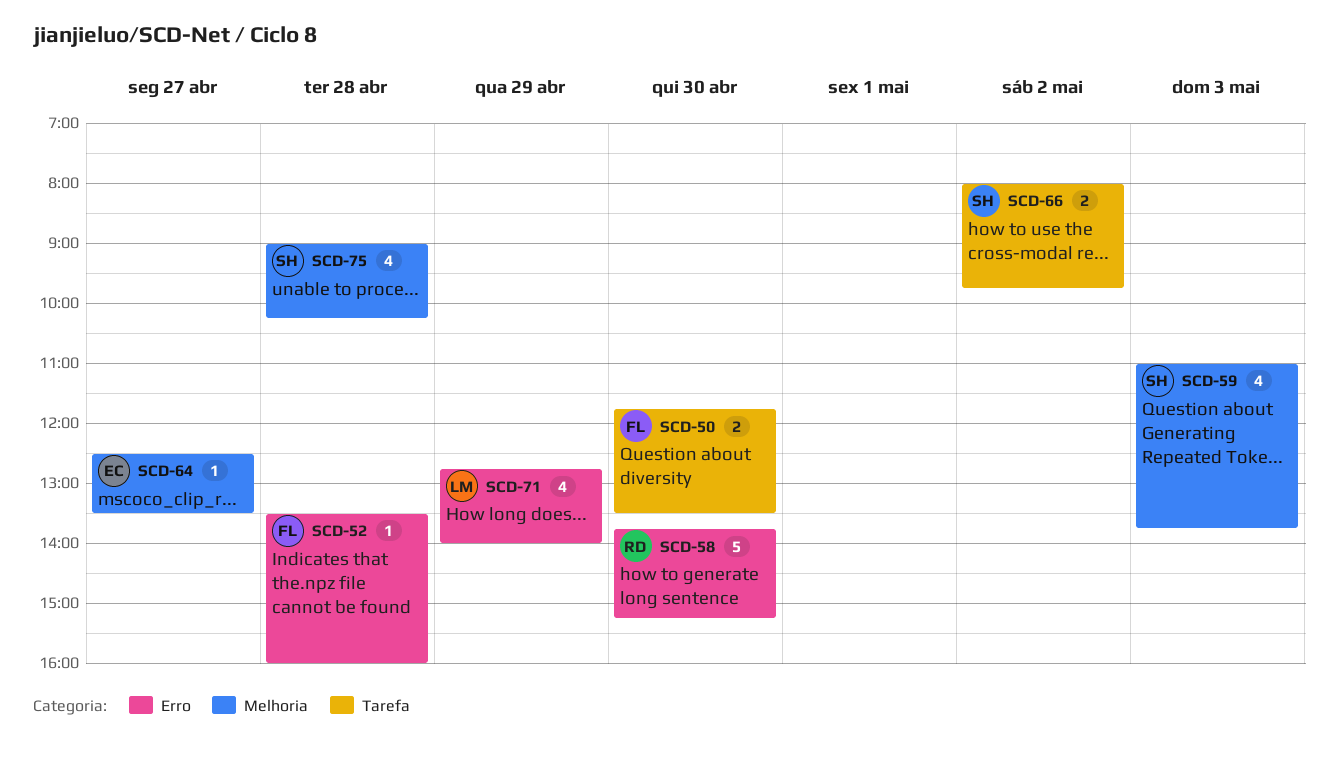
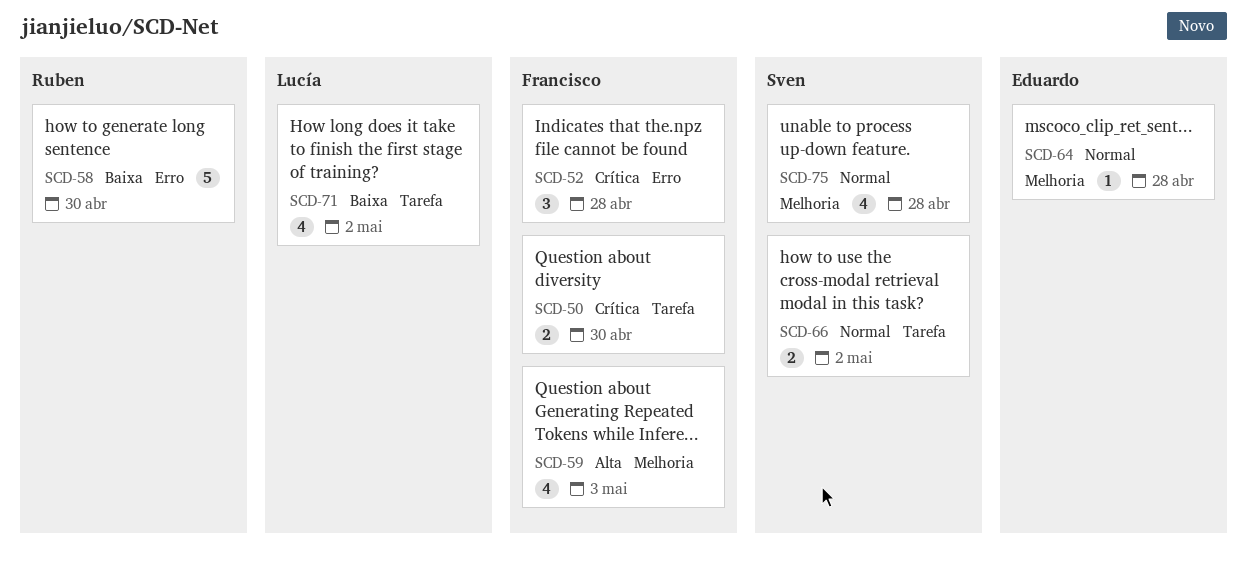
SCD-52, estimate: 1 -> 3
SCD-59, owner: Sven -> Francisco
SCD-64, day: Apr 27 -> Apr 28
SCD-71, label: Erro -> Tarefa
SCD-71, day: Apr 29 -> May 2

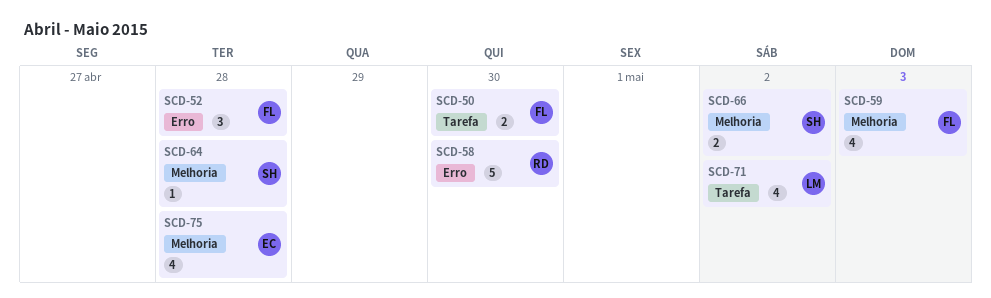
SCD-64, owner: Eduardo -> Sven
SCD-66, label: Tarefa -> Melhoria
SCD-75, owner: Sven -> Eduardo

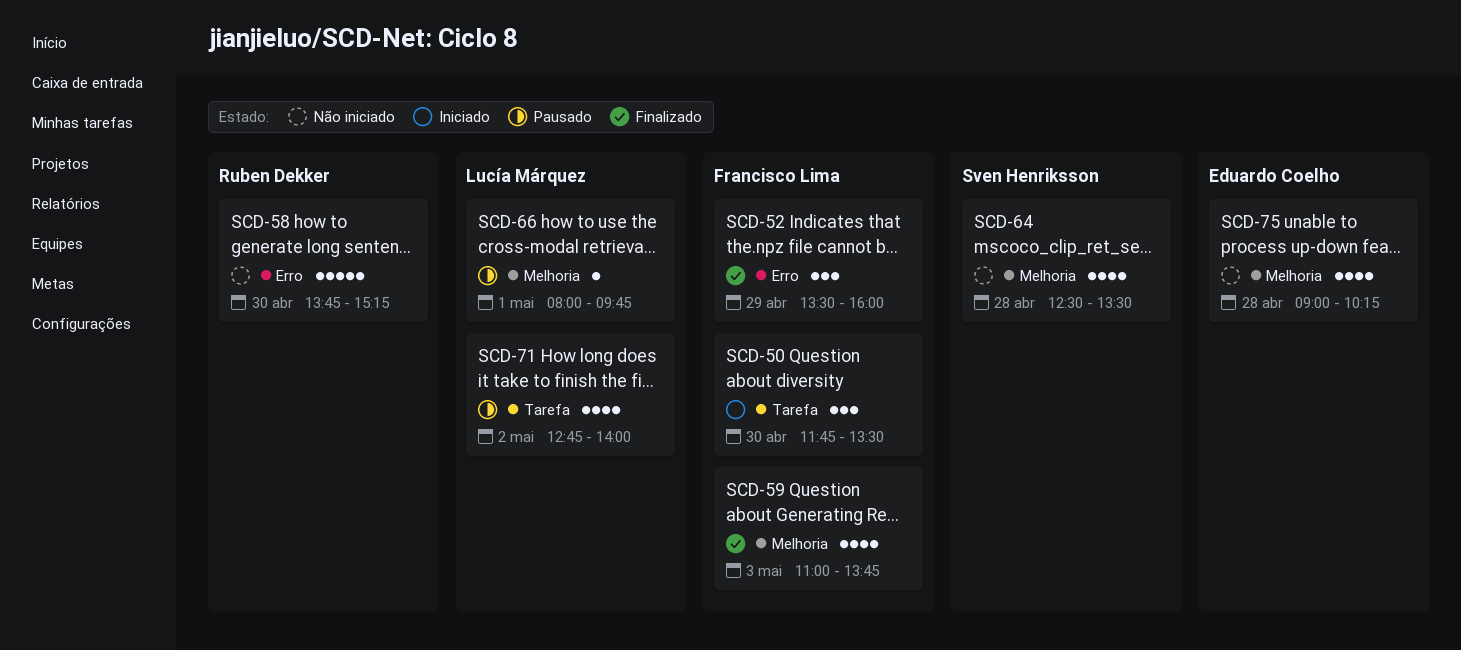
SCD-50, estimate: 2 -> 3
SCD-52, day: Apr 28 -> Apr 29
SCD-64, estimate: 1 -> 4
SCD-66, owner: Sven Henriksson -> Lucía Márquez
SCD-66, estimate: 2 -> 1
SCD-66, day: May 2 -> May 1

